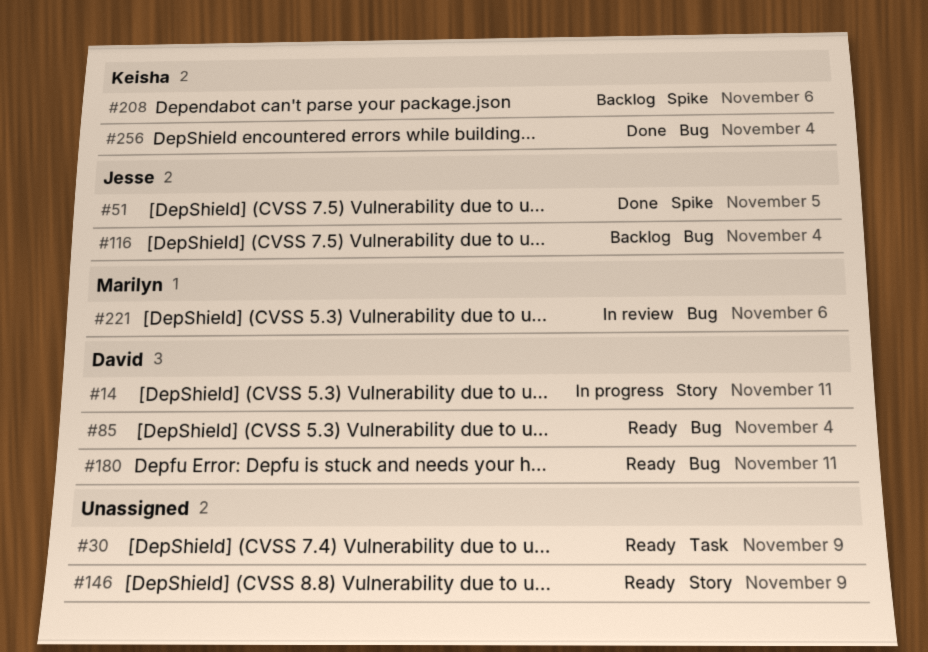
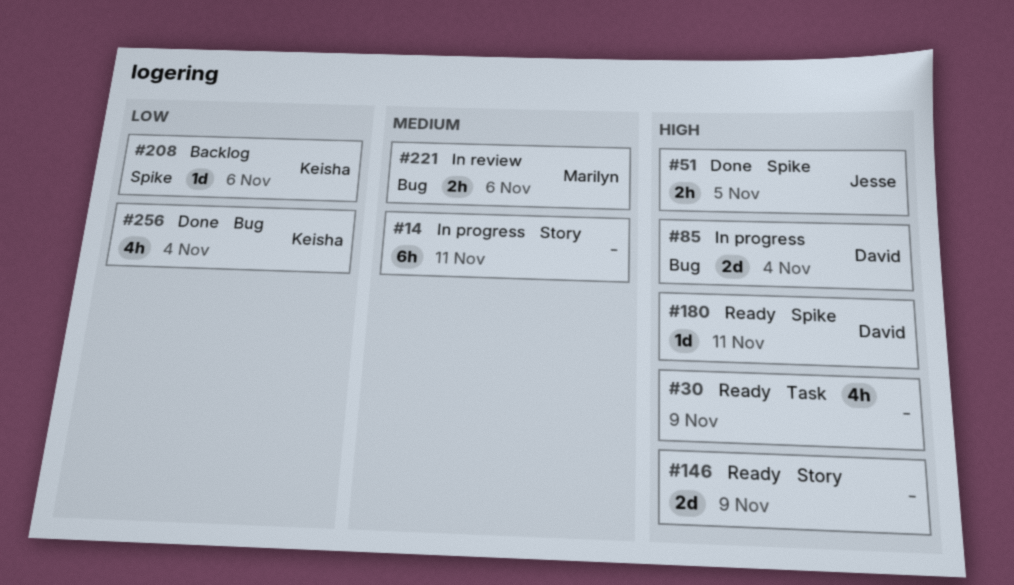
#14, owner: David -> none
#85, status: Ready -> In progress
#116: present -> none
#180, label: Bug -> Spike

